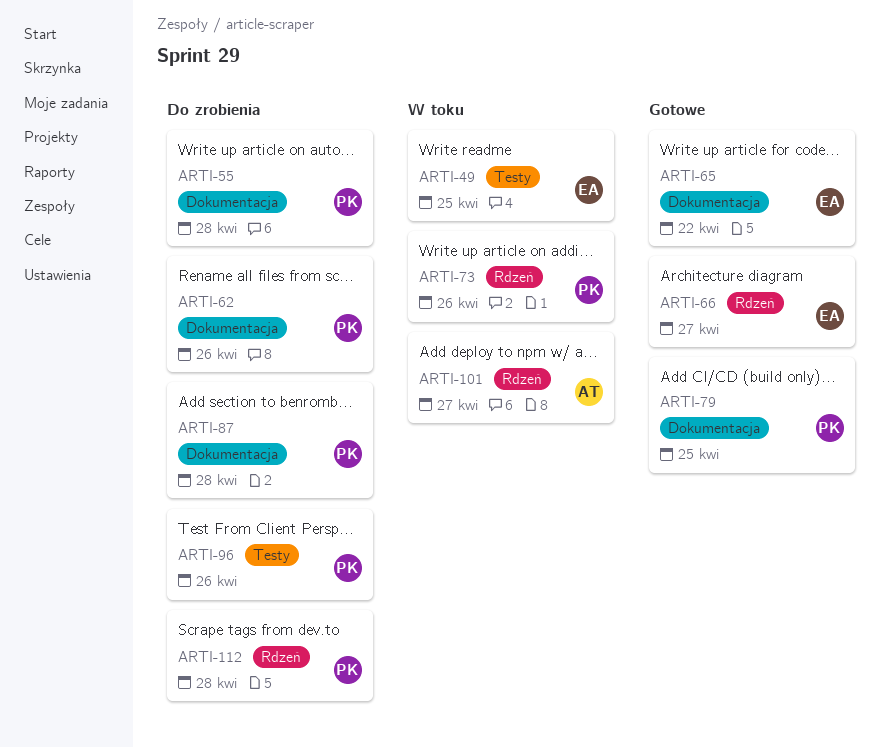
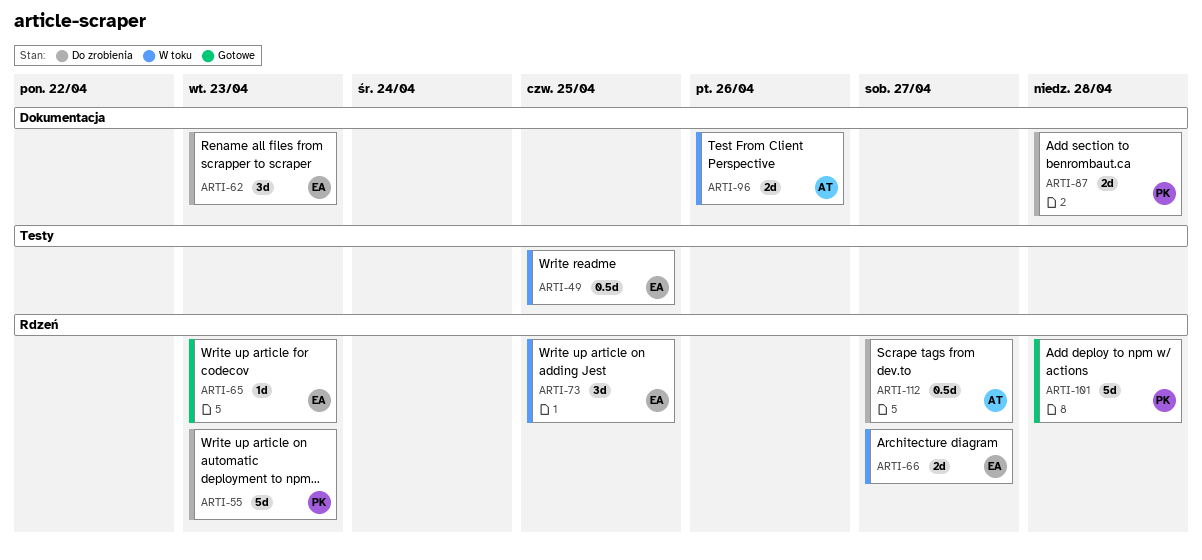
ARTI-55, label: Dokumentacja -> Rdzeń
ARTI-55, due: Apr 28 -> Apr 23
ARTI-62, owner: PK -> EA
ARTI-62, due: Apr 26 -> Apr 23
ARTI-65, label: Dokumentacja -> Rdzeń
ARTI-65, due: Apr 22 -> Apr 23
ARTI-66, status: Gotowe -> W toku
ARTI-73, owner: PK -> EA
ARTI-73, due: Apr 26 -> Apr 25
ARTI-79: present -> none
ARTI-96, status: Do zrobienia -> W toku
ARTI-96, owner: PK -> AT
ARTI-96, label: Testy -> Dokumentacja
ARTI-101, status: W toku -> Gotowe
ARTI-101, owner: AT -> PK
ARTI-101, due: Apr 27 -> Apr 28
ARTI-112, owner: PK -> AT
ARTI-112, due: Apr 28 -> Apr 27

